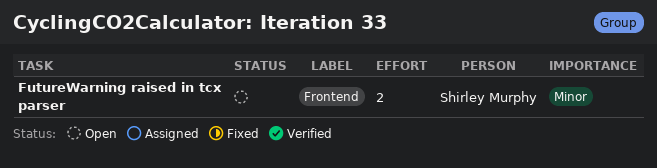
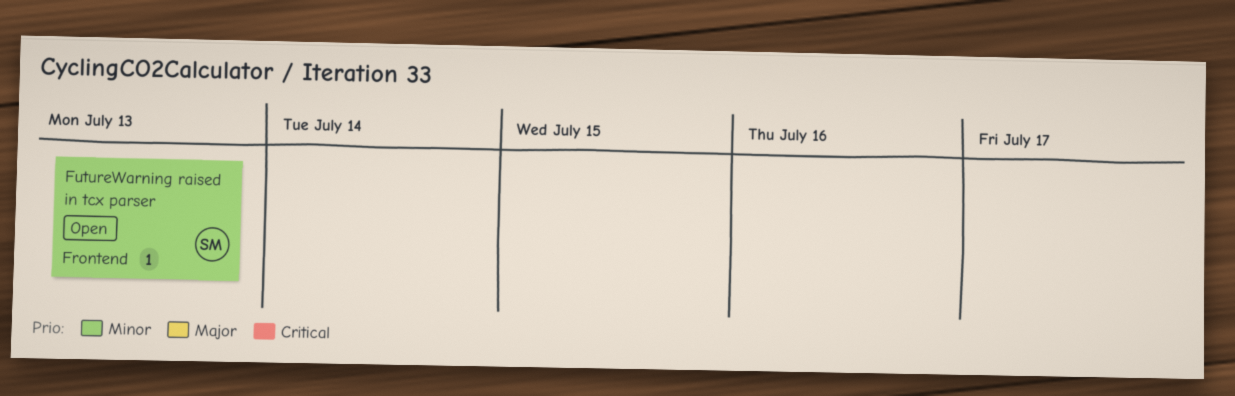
FutureWarning raised in tcx parser, estimate: 2 -> 1

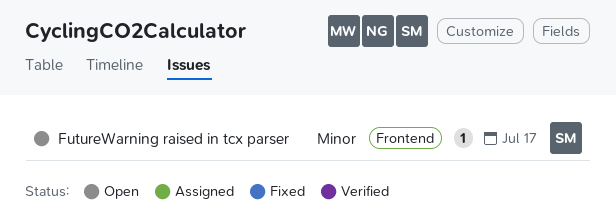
FutureWarning raised in tcx parser, due: Jul 13 -> Jul 17

